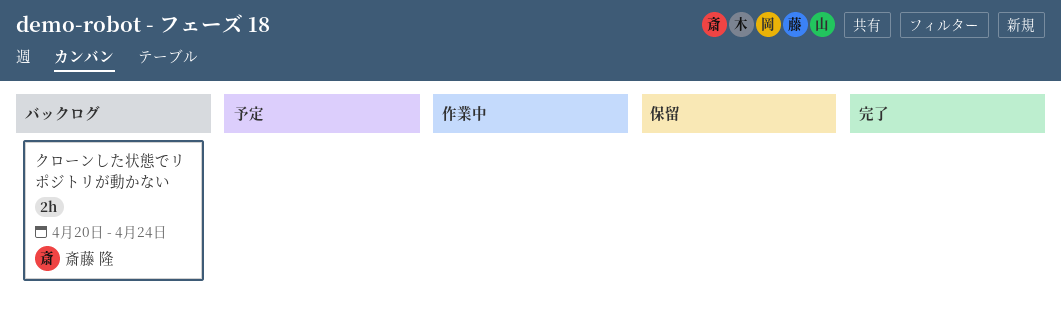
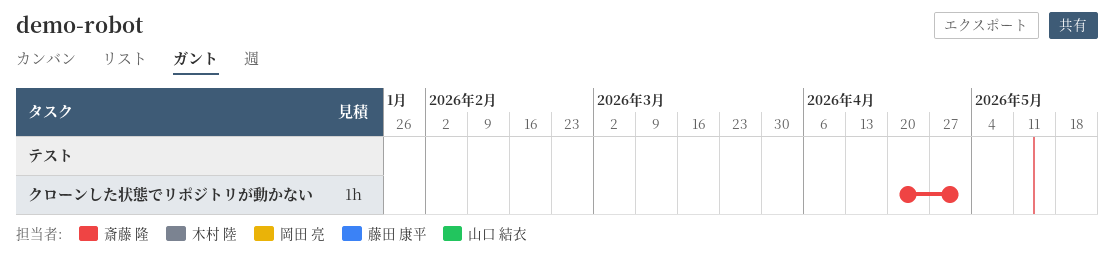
クローンした状態でリポジトリが動かない, estimate: 2h -> 1h
クローンした状態でリポジトリが動かない, due: Apr 24 -> May 1

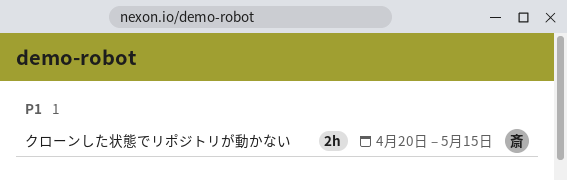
クローンした状態でリポジトリが動かない, estimate: 1h -> 2h
クローンした状態でリポジトリが動かない, due: May 1 -> May 15

